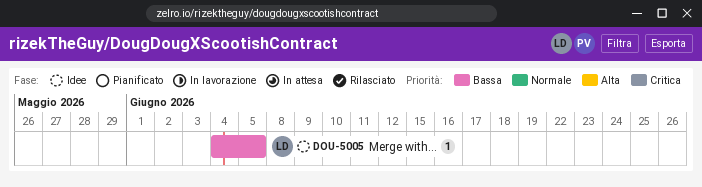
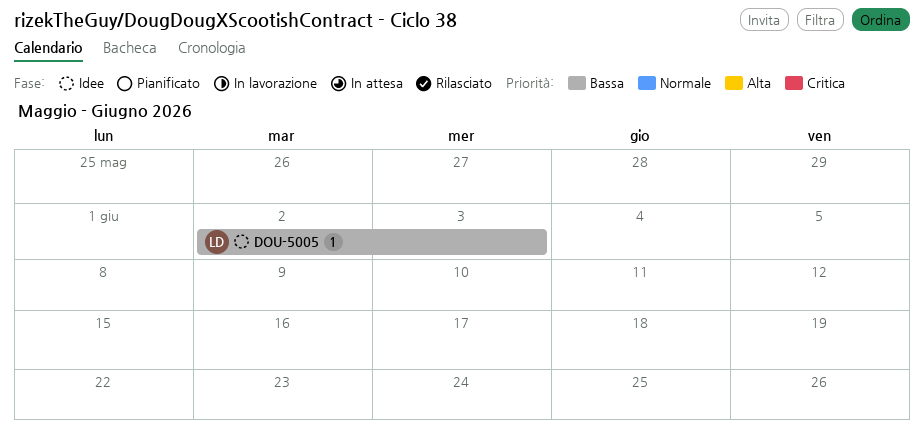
DOU-5005, start: Jun 4 -> Jun 2
DOU-5005, due: Jun 5 -> Jun 3

